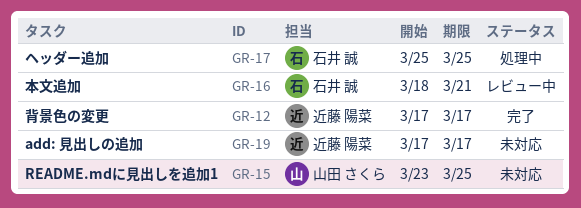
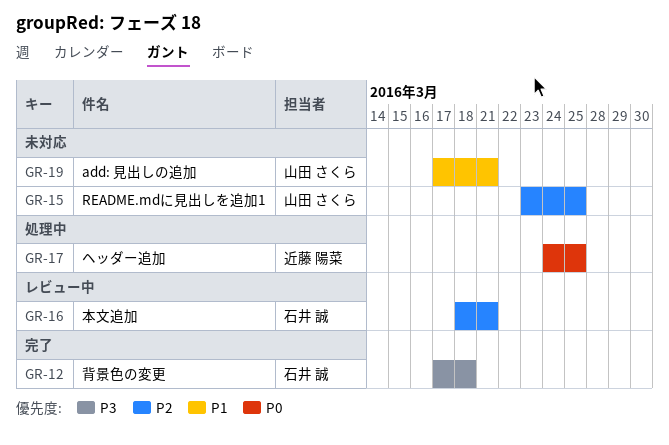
GR-12, owner: 近藤 陽菜 -> 石井 誠
GR-12, due: Mar 17 -> Mar 18
GR-17, owner: 石井 誠 -> 近藤 陽菜
GR-17, start: Mar 25 -> Mar 24
GR-19, owner: 近藤 陽菜 -> 山田 さくら
GR-19, due: Mar 17 -> Mar 21

